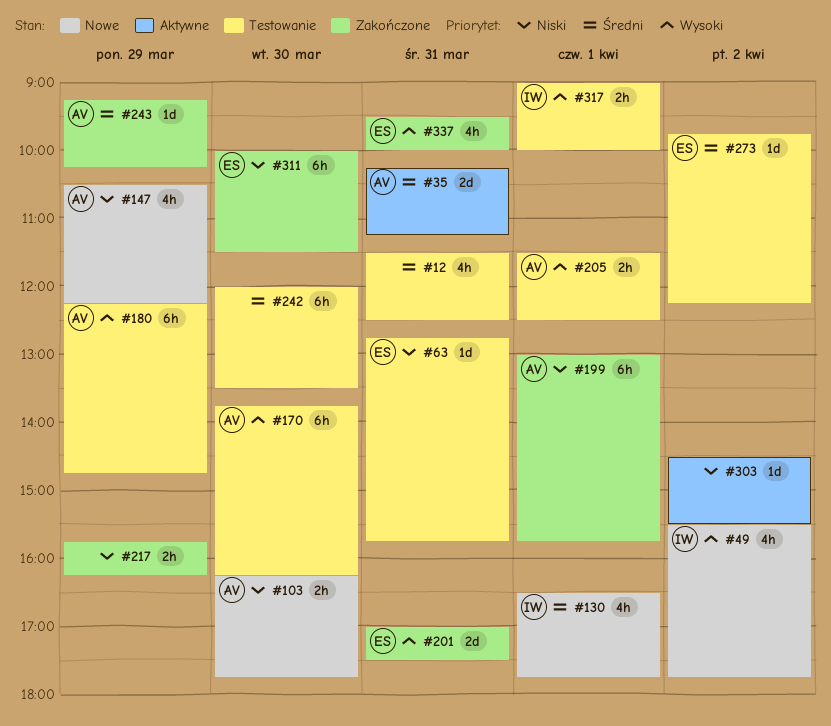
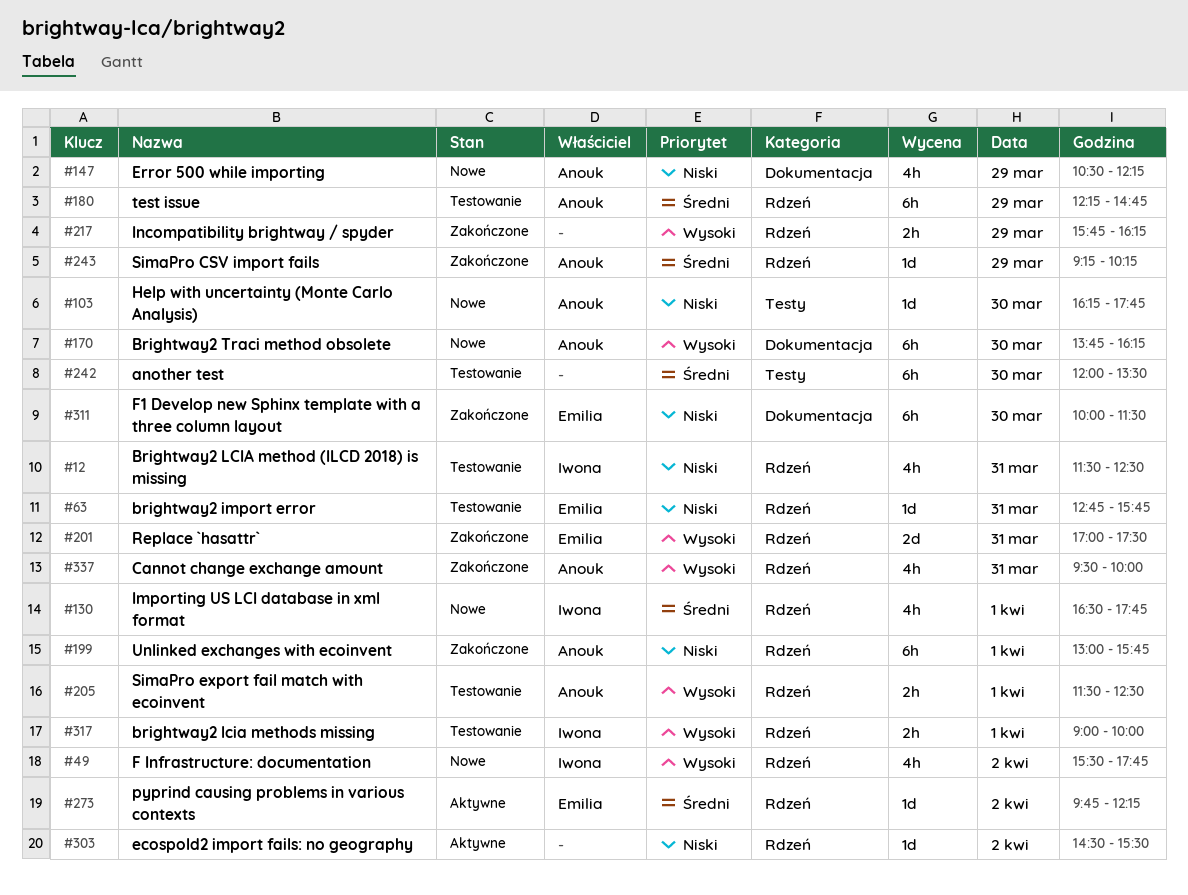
#12, owner: none -> Iwona
#12, priority: Średni -> Niski
#35: present -> none
#103, estimate: 2h -> 1d
#170, status: Testowanie -> Nowe
#180, priority: Wysoki -> Średni
#217, priority: Niski -> Wysoki
#273, status: Testowanie -> Aktywne
#337, owner: Emilia -> Anouk

